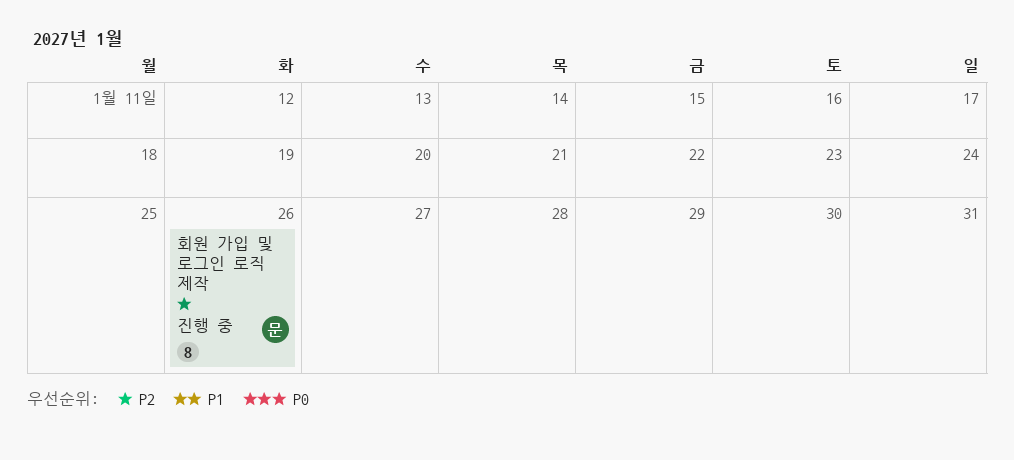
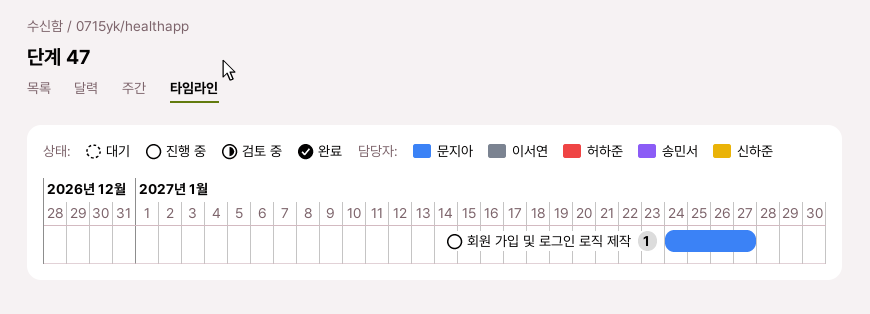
회원 가입 및 로그인 로직 제작, estimate: 8 -> 1
회원 가입 및 로그인 로직 제작, due: Jan 26 -> Jan 27

